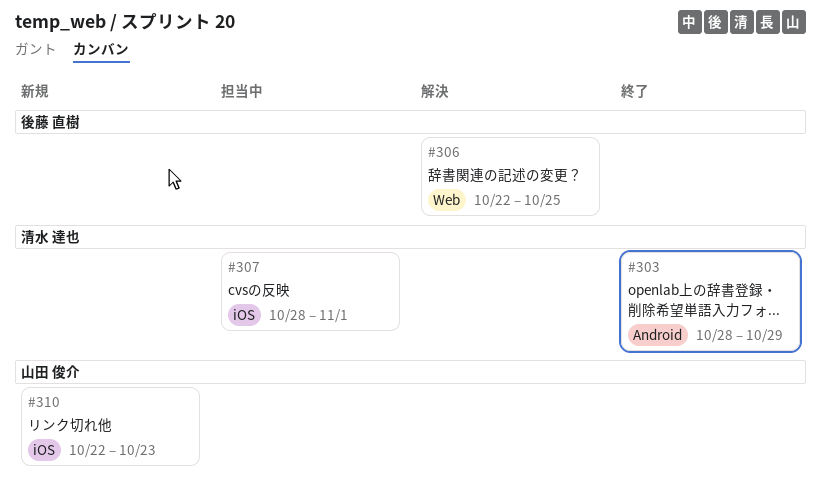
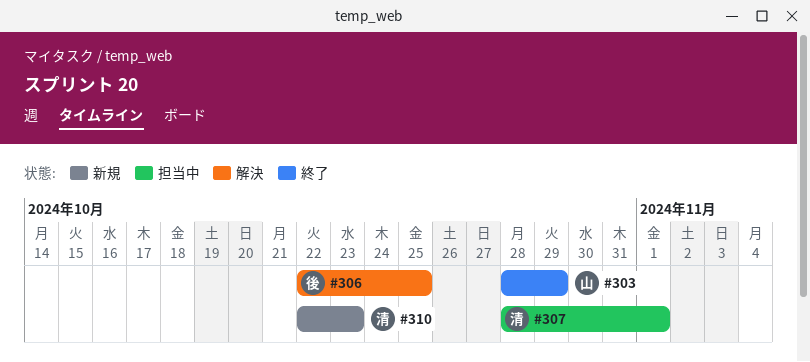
#303, owner: 清水 達也 -> 山田 俊介
#310, owner: 山田 俊介 -> 清水 達也

